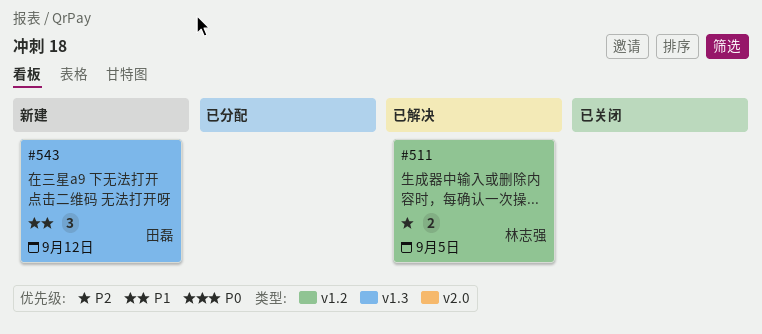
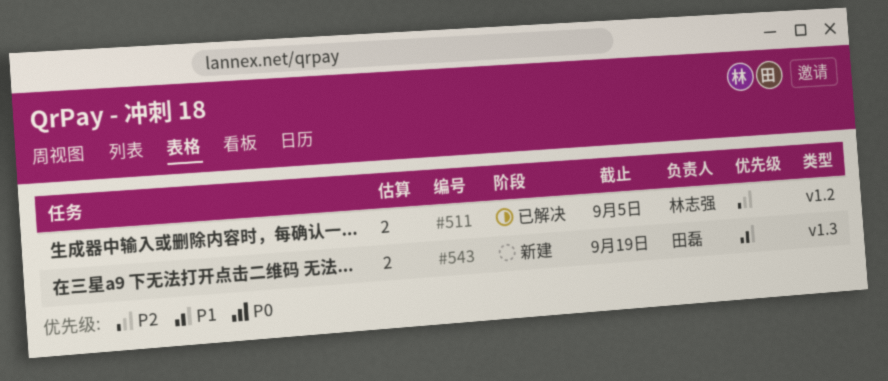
#543, estimate: 3 -> 2
#543, due: Sep 12 -> Sep 19

